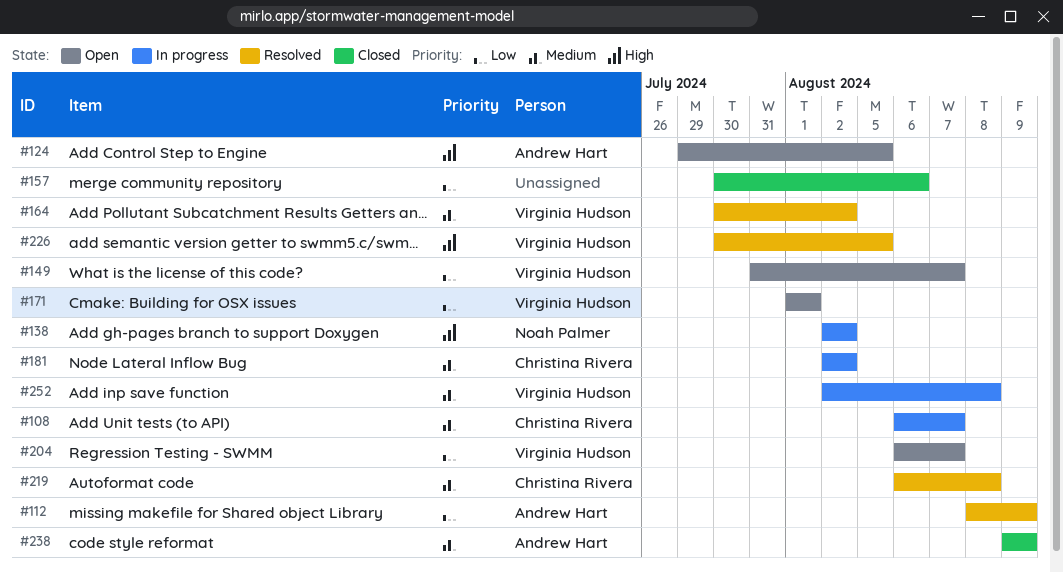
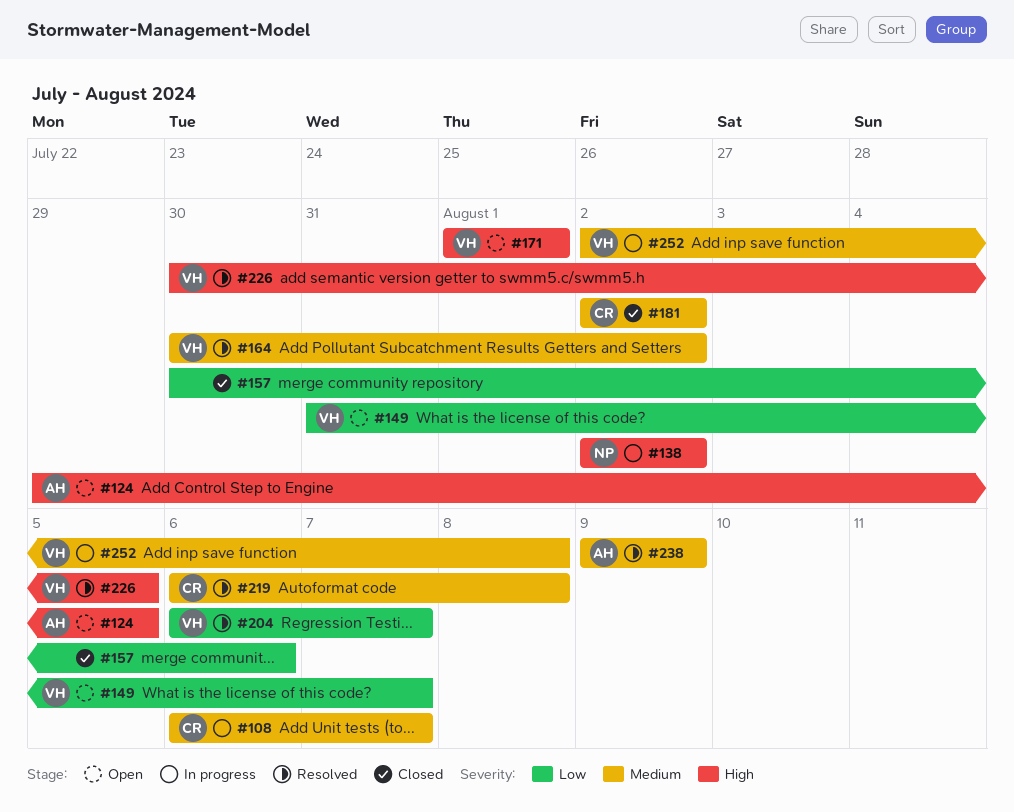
#112: present -> none
#171, priority: Low -> High
#181, status: In progress -> Closed
#204, status: Open -> Resolved
#238, status: Closed -> Resolved

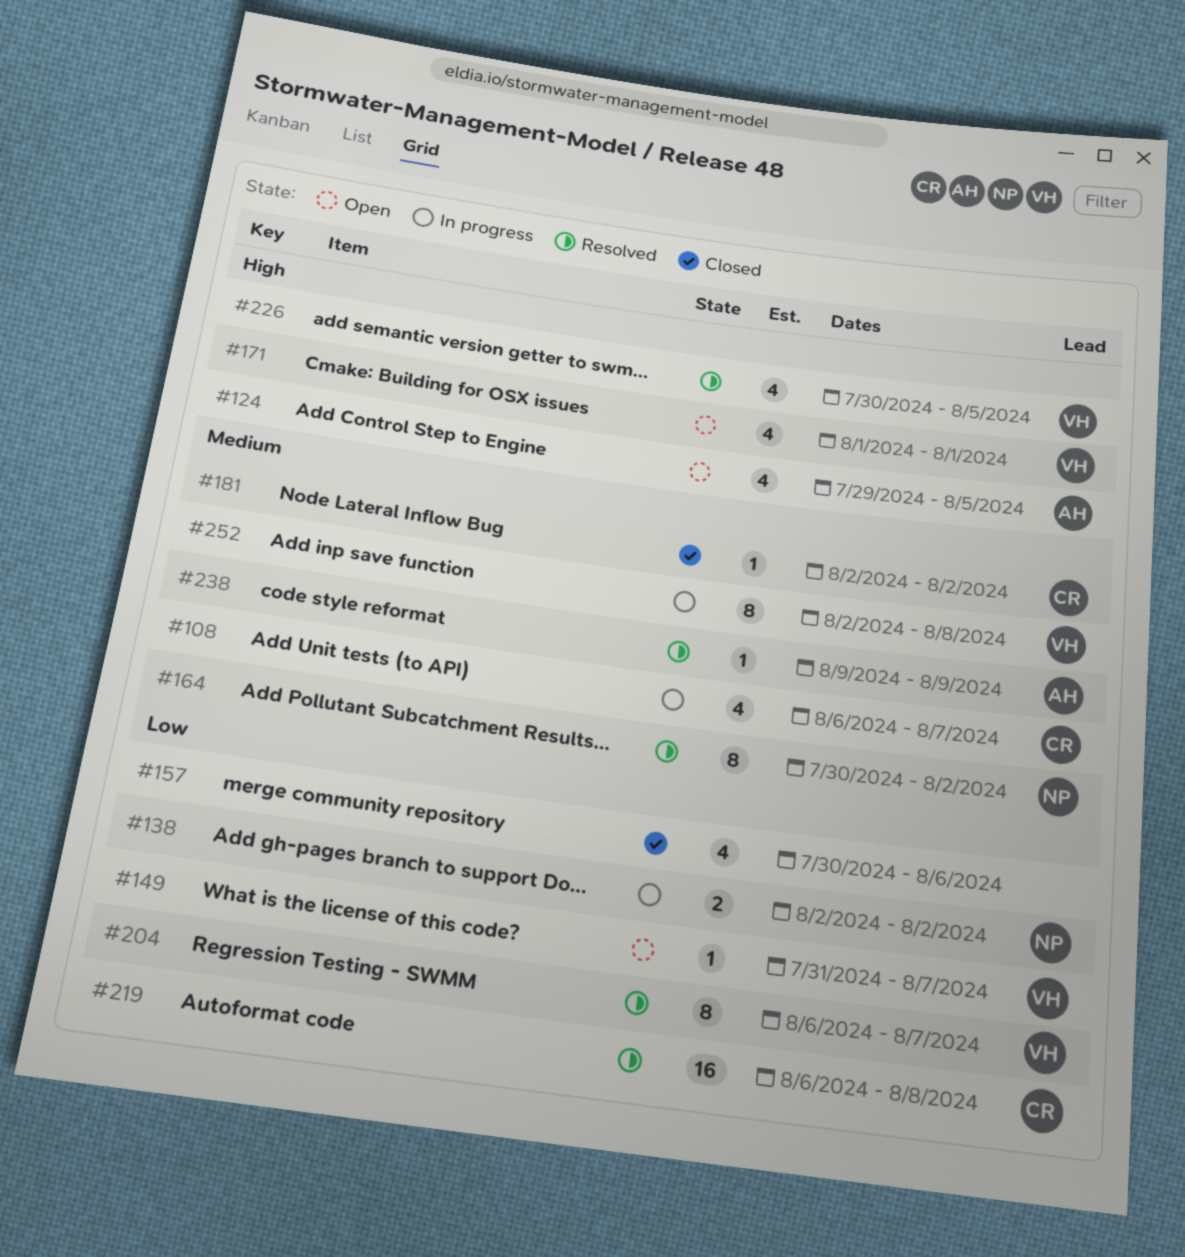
#138, priority: High -> Low
#164, owner: VH -> NP
#219, priority: Medium -> Low

